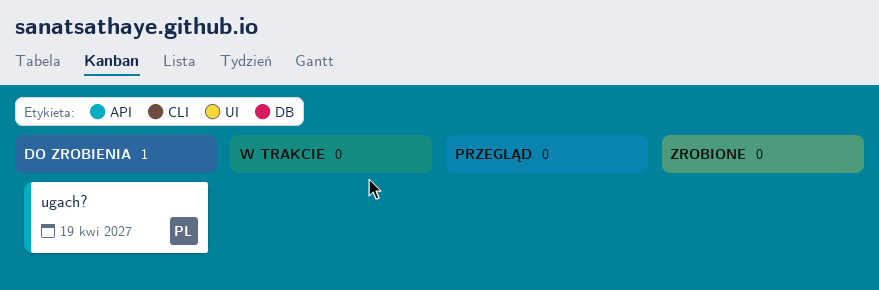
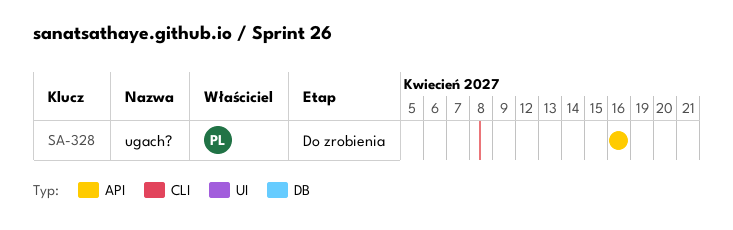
ugach?, due: Apr 19 -> Apr 16

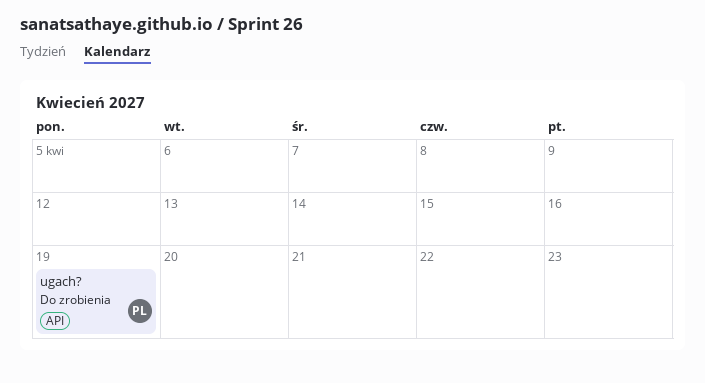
ugach?, due: Apr 16 -> Apr 19

